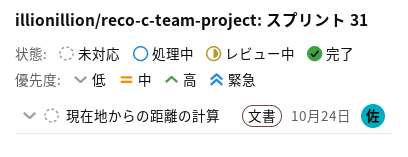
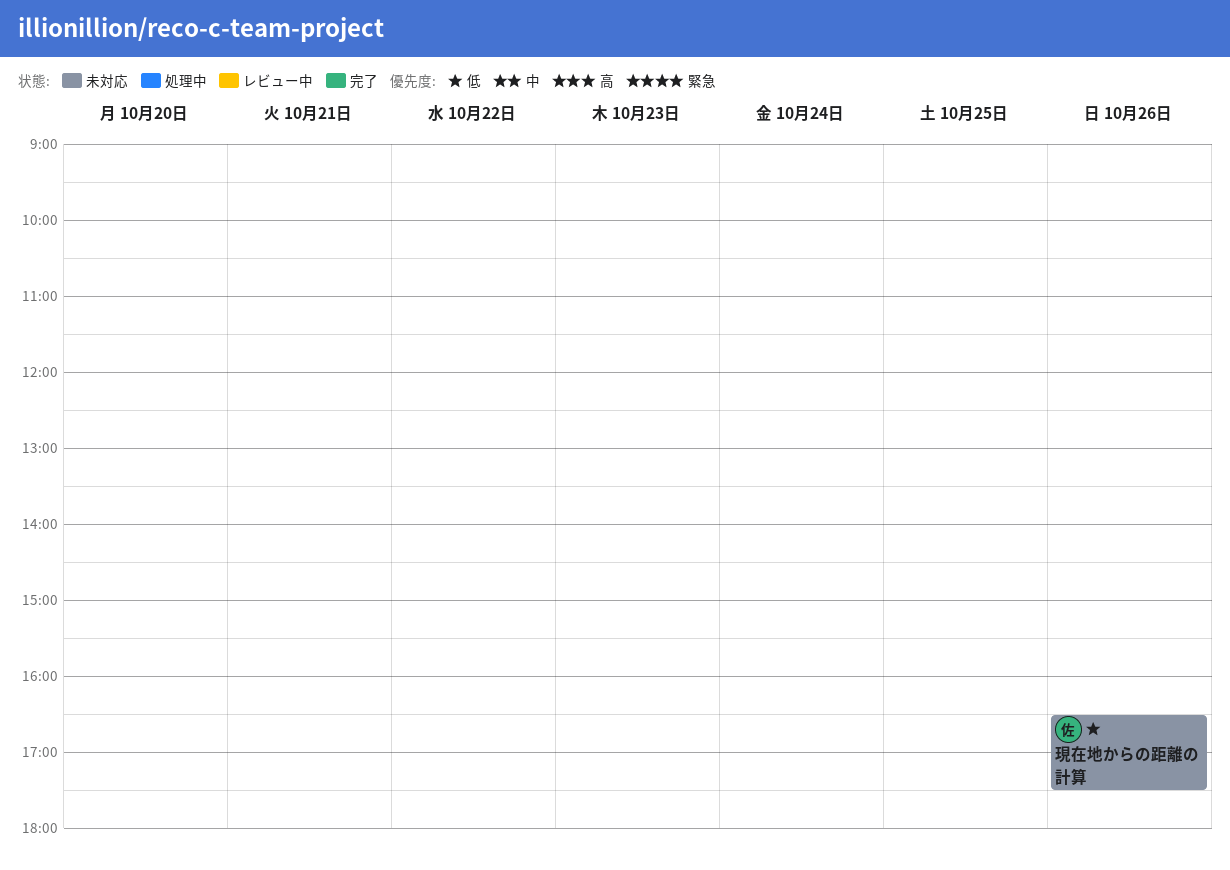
現在地からの距離の計算, day: Oct 24 -> Oct 26

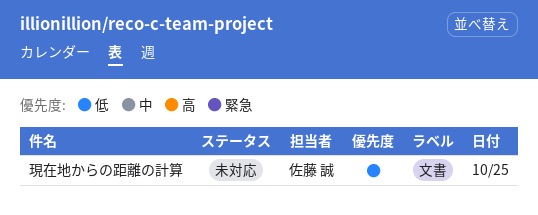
現在地からの距離の計算, day: Oct 26 -> Oct 25

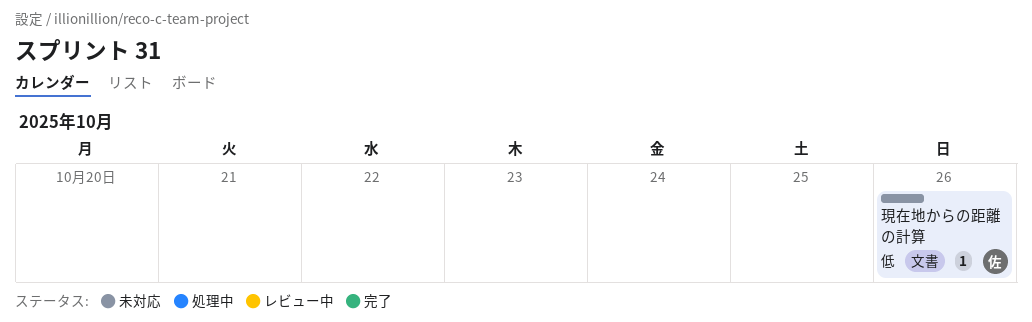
現在地からの距離の計算, day: Oct 25 -> Oct 26

